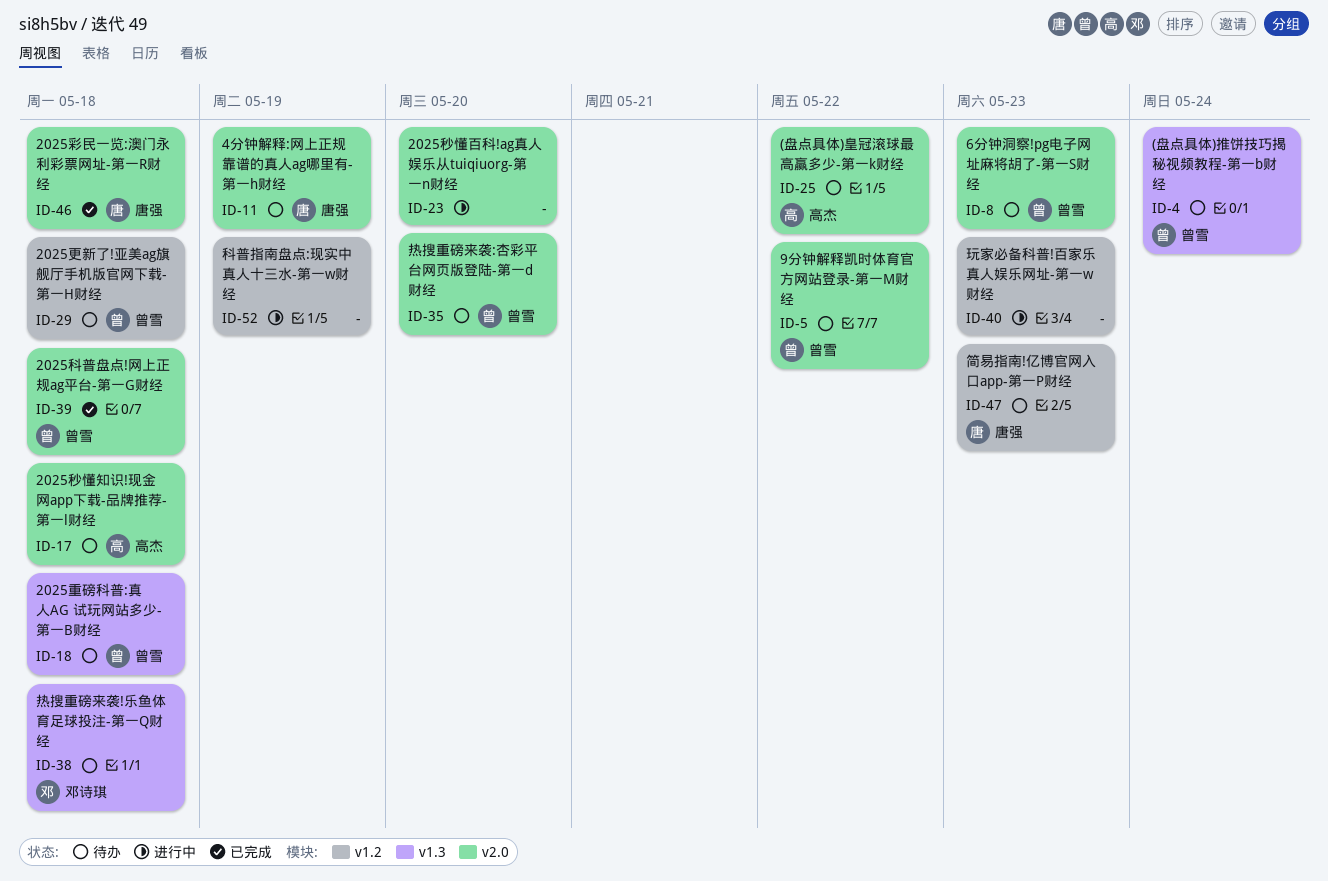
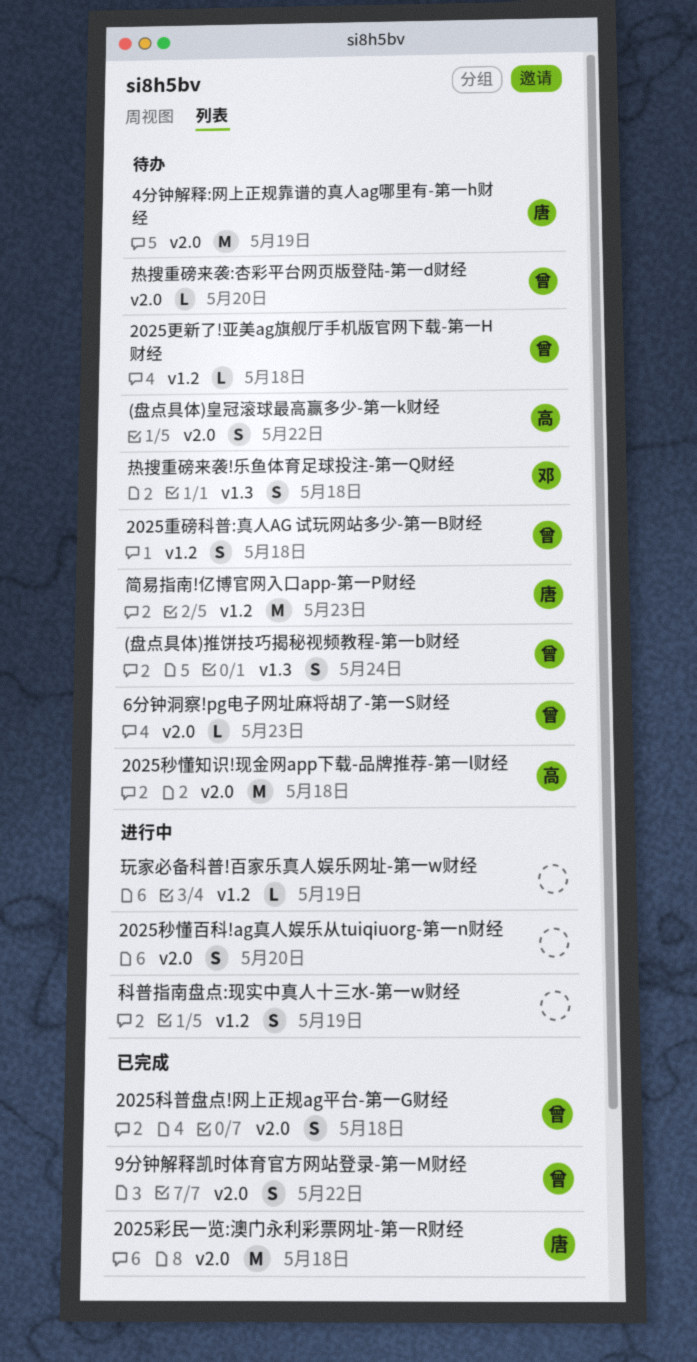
2025重磅科普:真人AG 试玩网站多少-第一B财经, label: v1.3 -> v1.2
9分钟解释凯时体育官方网站登录-第一M财经, status: 待办 -> 已完成
玩家必备科普!百家乐真人娱乐网址-第一w财经, due: May 23 -> May 19

